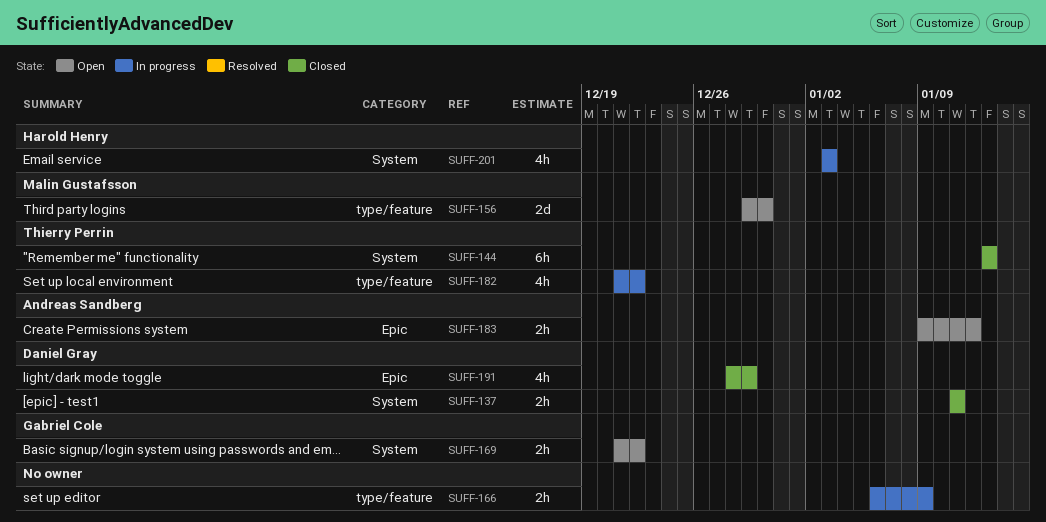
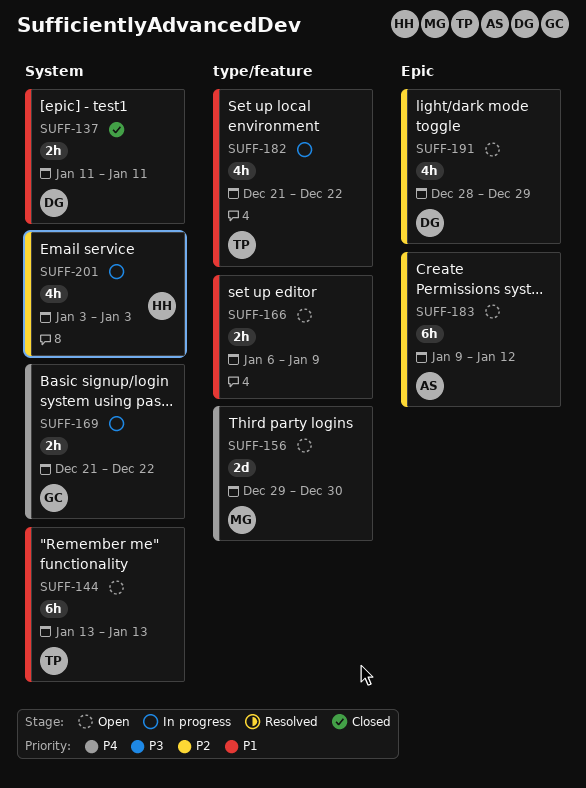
SUFF-144, status: Closed -> Open
SUFF-166, status: In progress -> Open
SUFF-169, status: Open -> In progress
SUFF-183, estimate: 2h -> 6h
SUFF-191, status: Closed -> Open

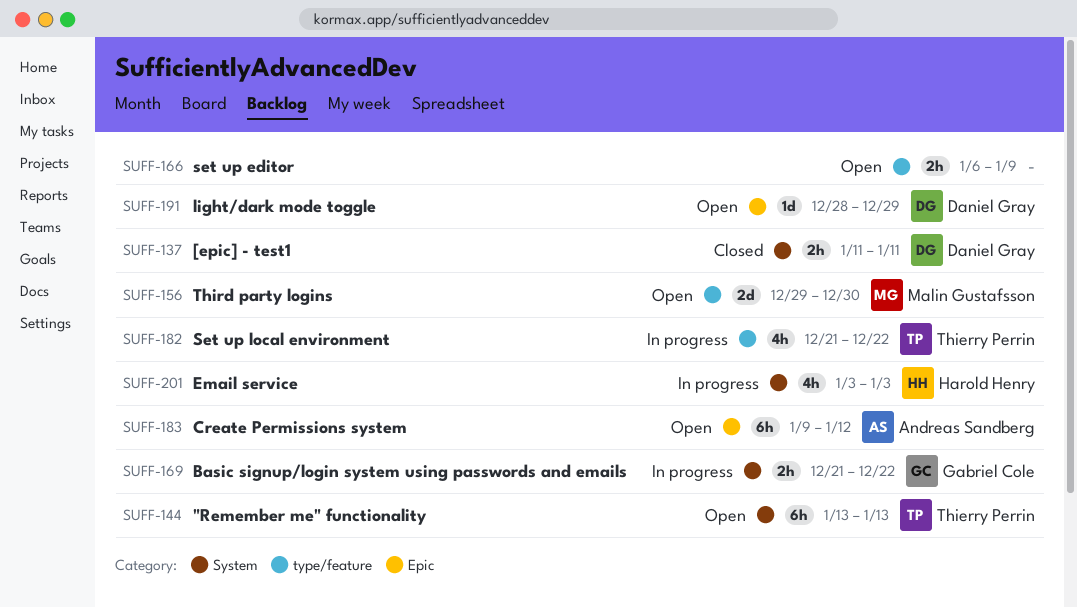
SUFF-191, estimate: 4h -> 1d

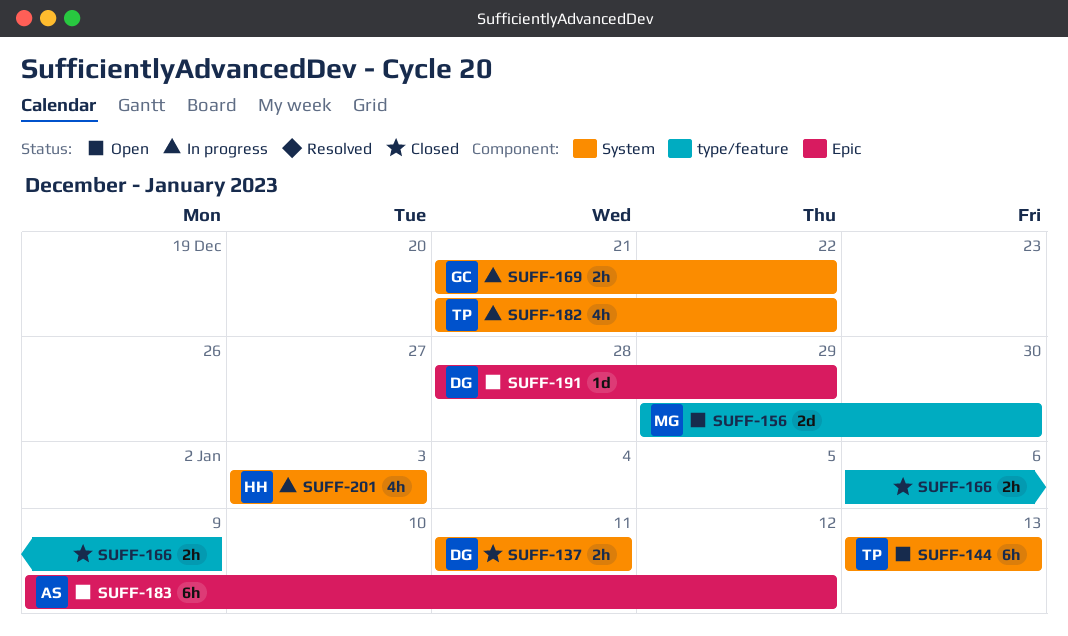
SUFF-166, status: Open -> Closed
SUFF-182, label: type/feature -> System

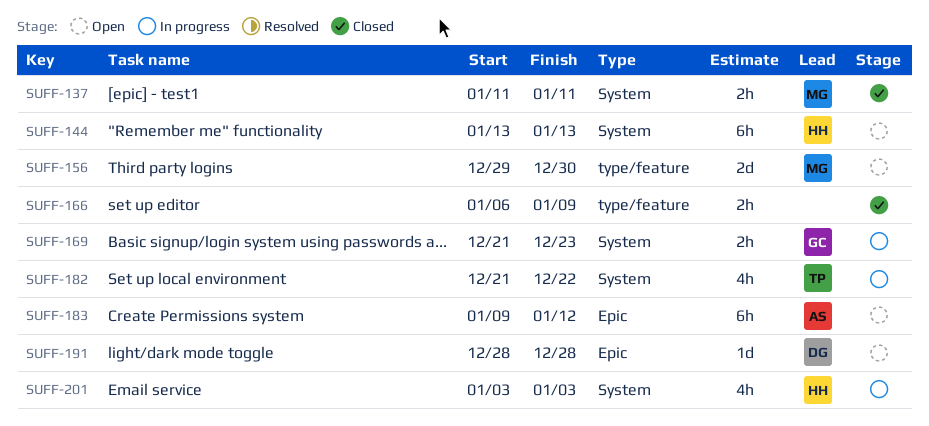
SUFF-137, owner: DG -> MG
SUFF-144, owner: TP -> HH
SUFF-169, due: Dec 22 -> Dec 23
SUFF-191, due: Dec 29 -> Dec 28

